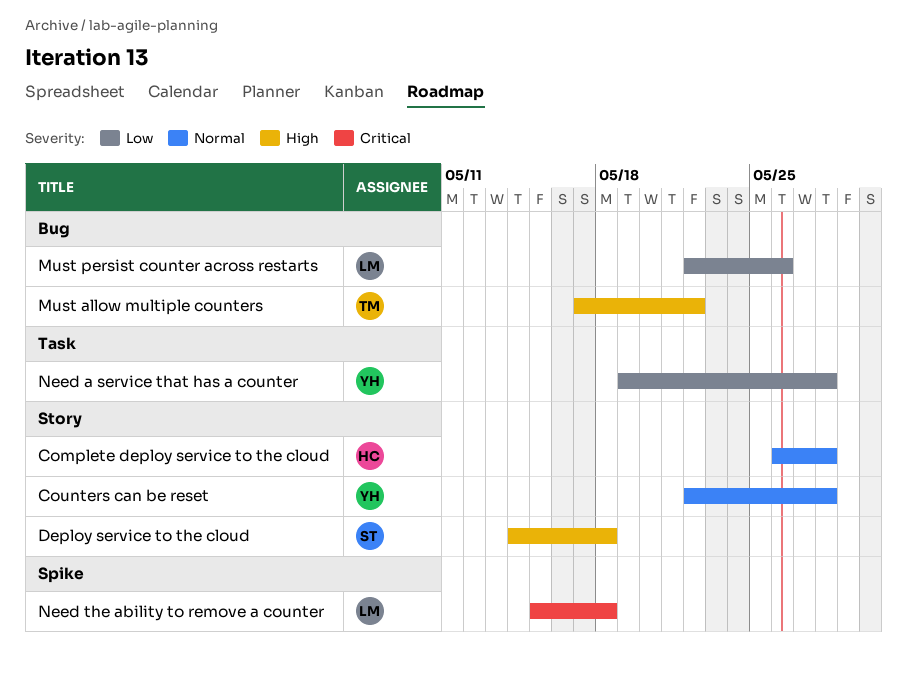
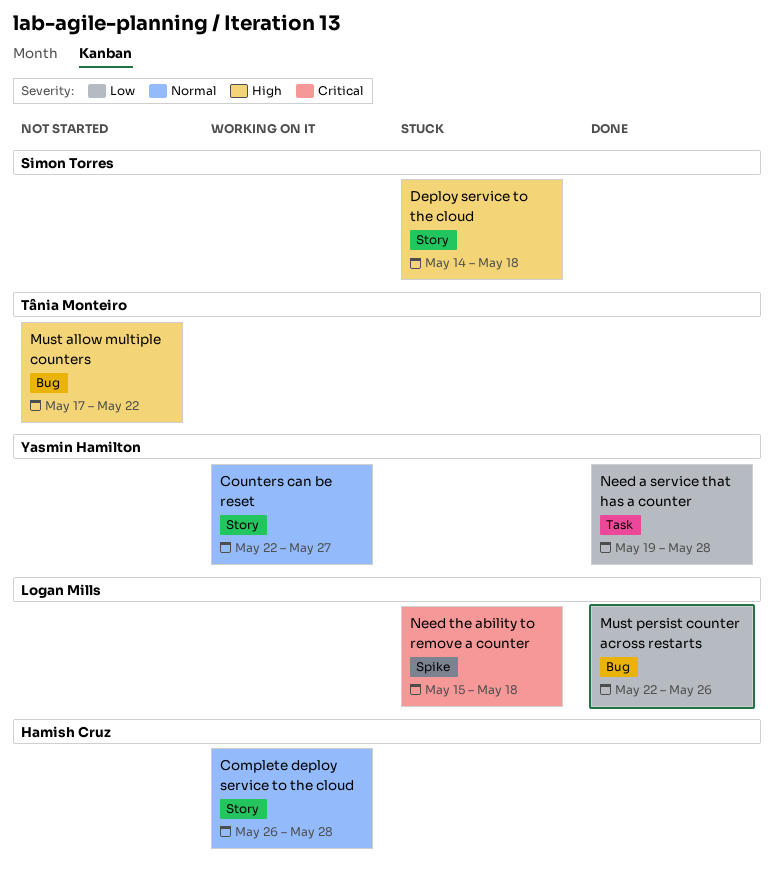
Counters can be reset, due: May 28 -> May 27

